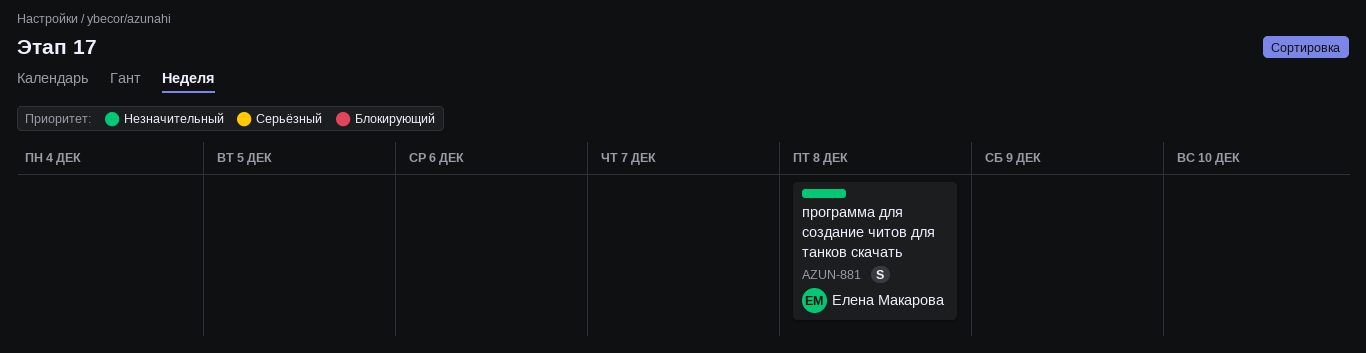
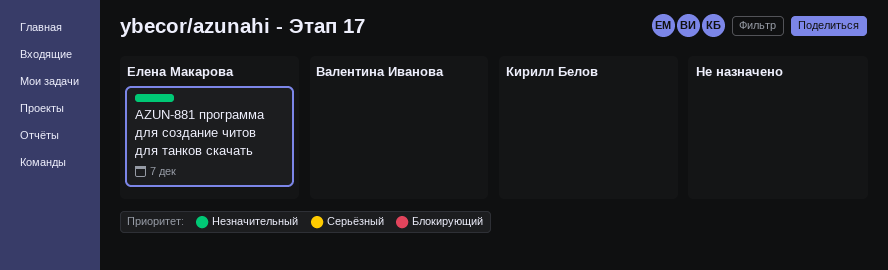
AZUN-881, due: Dec 8 -> Dec 7

